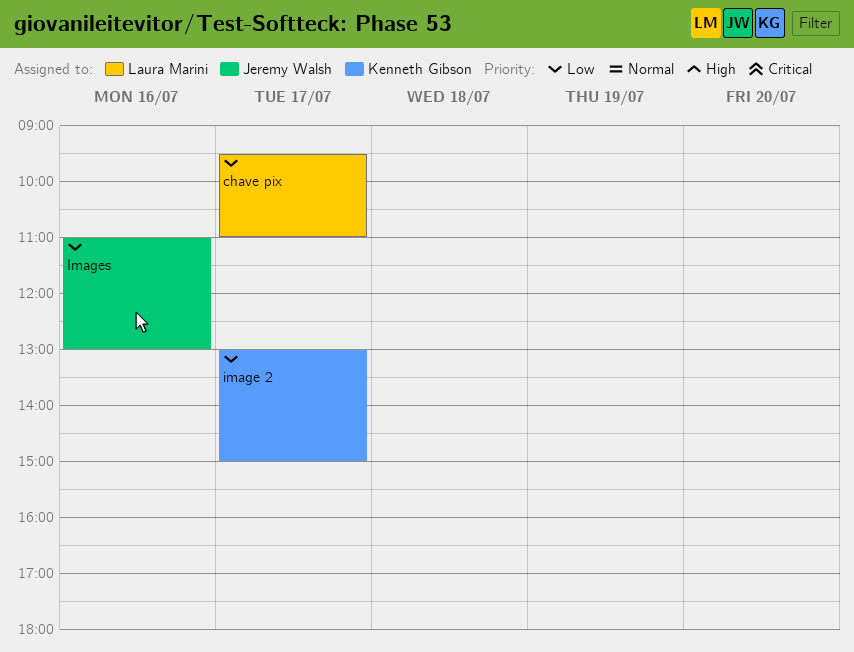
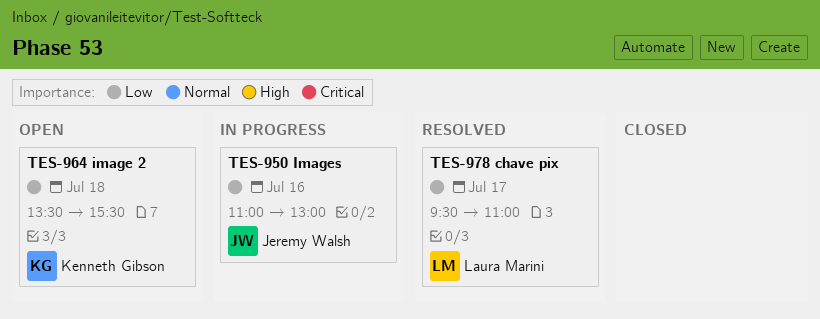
image 2, day: Jul 17 -> Jul 18
image 2, begins: 13:00 -> 13:30
image 2, ends: 15:00 -> 15:30

